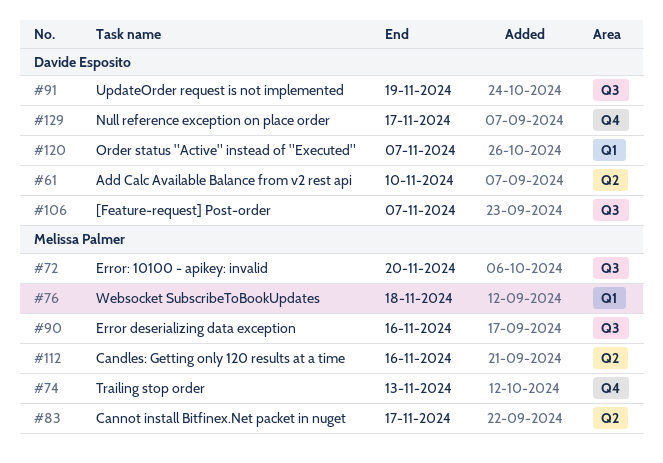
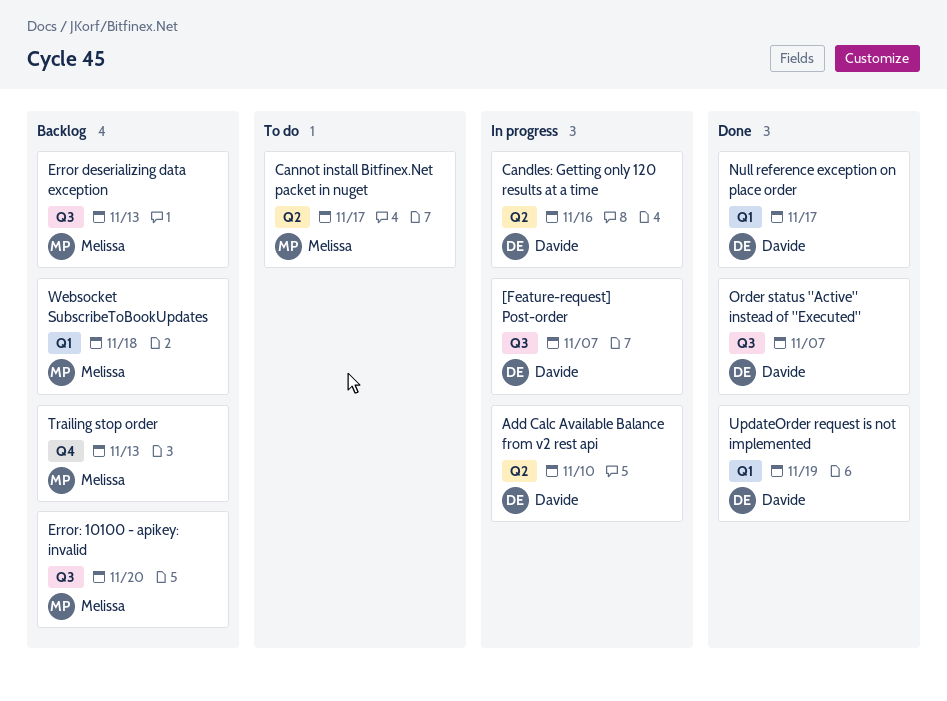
Candles: Getting only 120 results at a time, owner: Melissa Palmer -> Davide Esposito
Error deserializing data exception, due: Nov 16 -> Nov 13
Null reference exception on place order, label: Q4 -> Q1
Order status "Active" instead of "Executed", label: Q1 -> Q3
UpdateOrder request is not implemented, label: Q3 -> Q1

